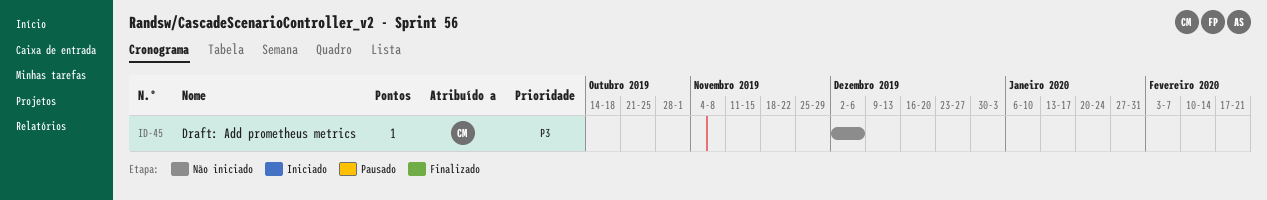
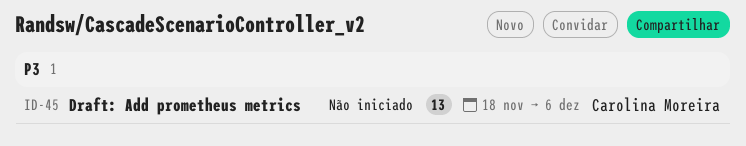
ID-45, estimate: 1 -> 13
ID-45, start: Dec 2 -> Nov 18

